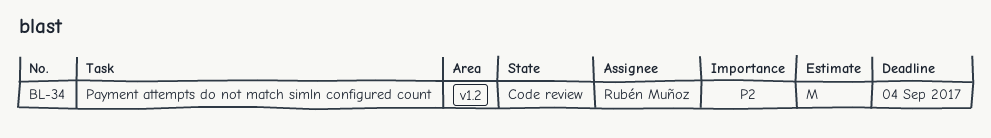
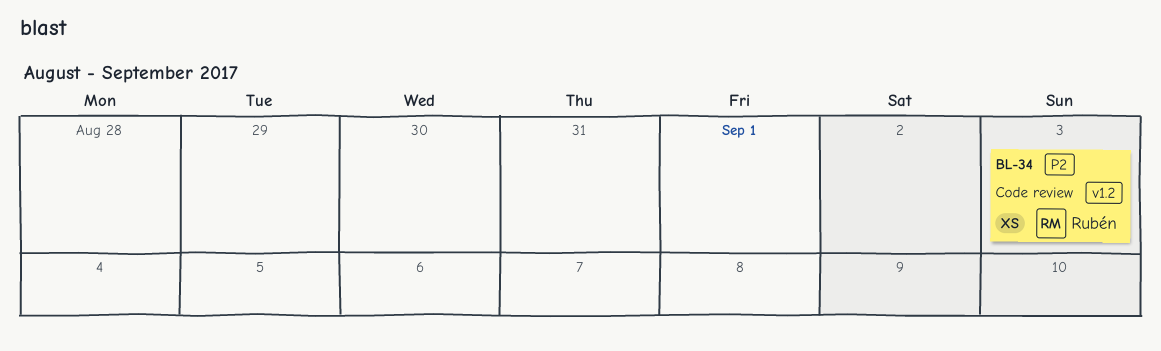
BL-34, estimate: M -> XS
BL-34, due: Sep 4 -> Sep 3

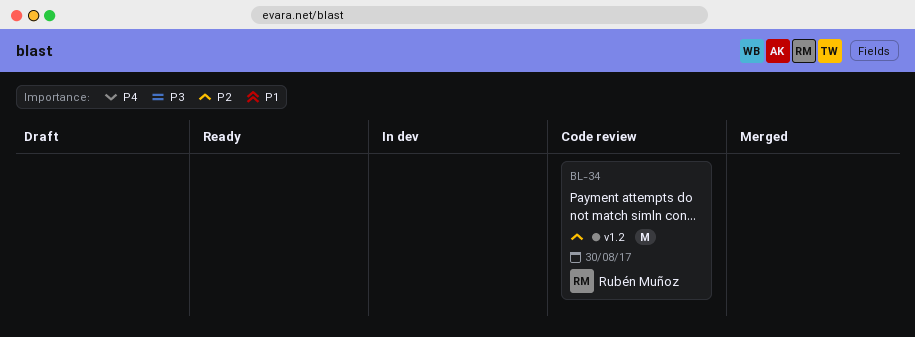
BL-34, estimate: XS -> M
BL-34, due: Sep 3 -> Aug 30

